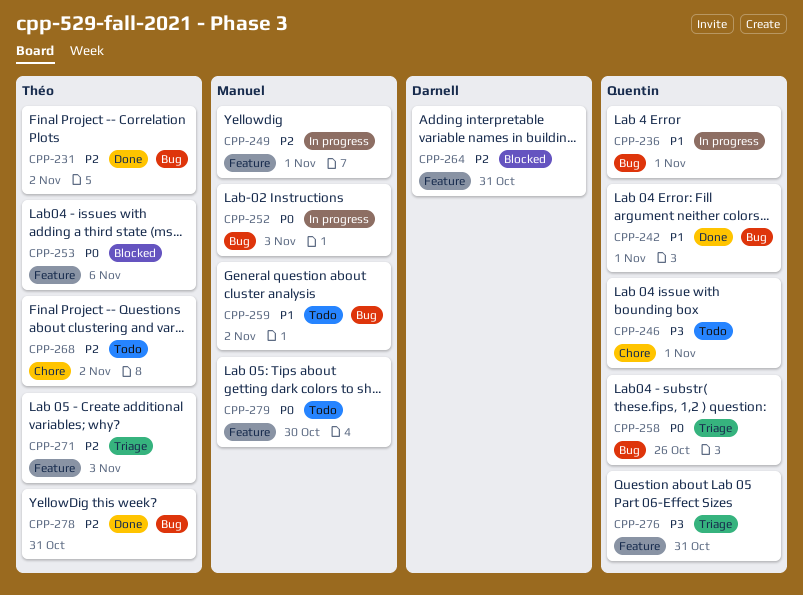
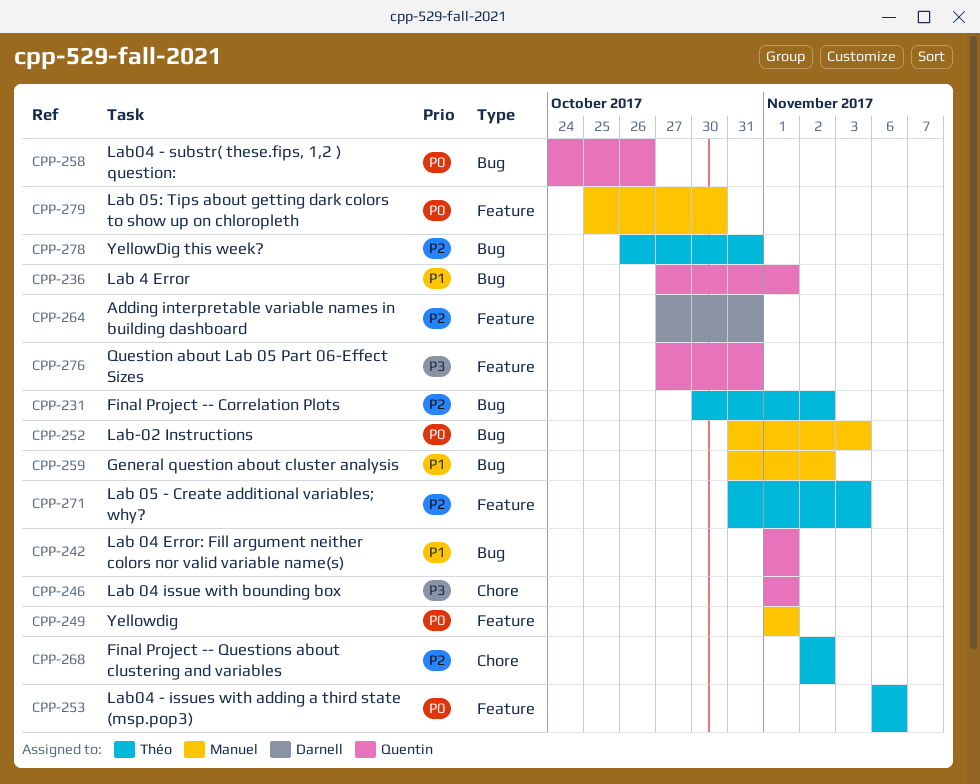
CPP-249, priority: P2 -> P0

